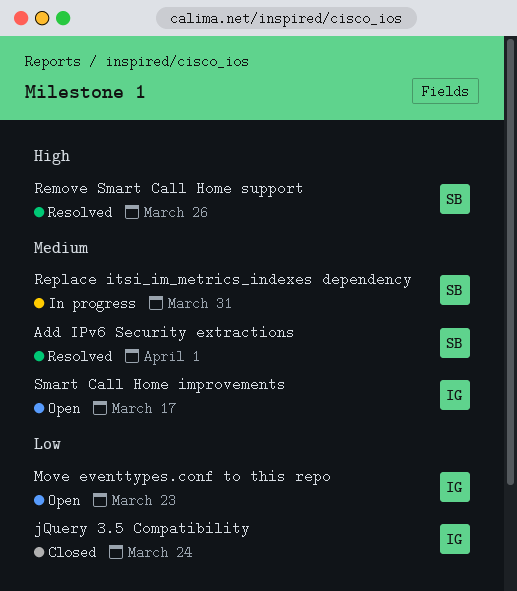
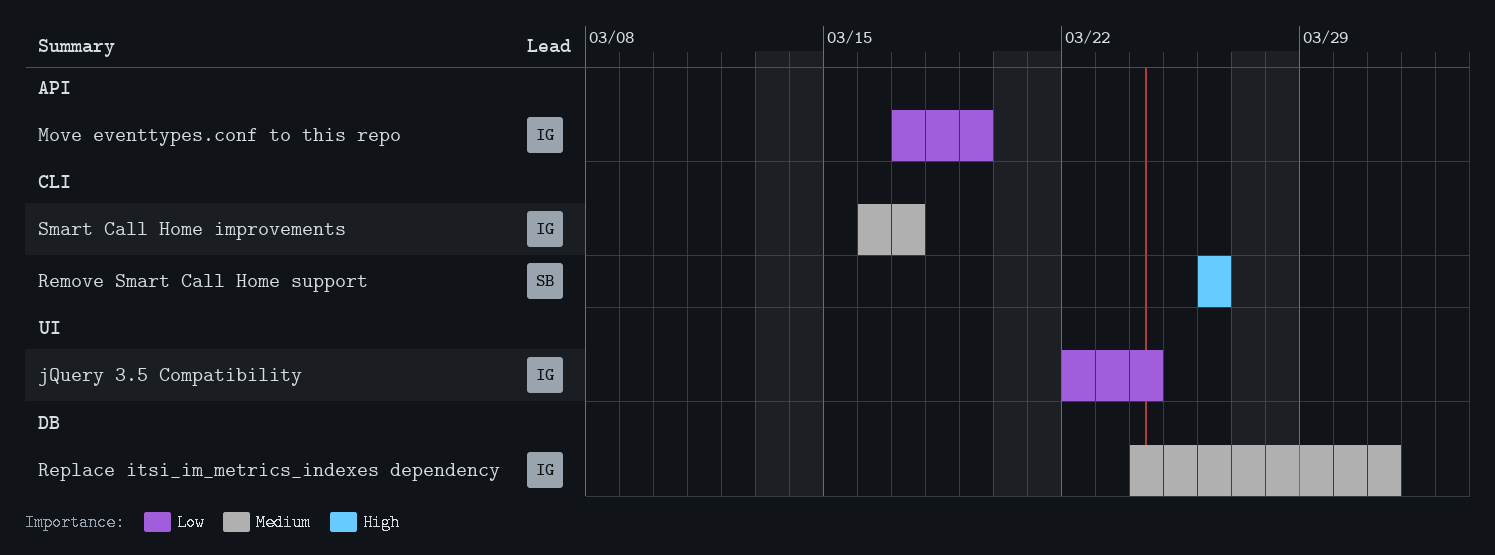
Add IPv6 Security extractions: present -> none
Move eventtypes.conf to this repo, due: Mar 23 -> Mar 19
Replace itsi_im_metrics_indexes dependency, owner: SB -> IG

